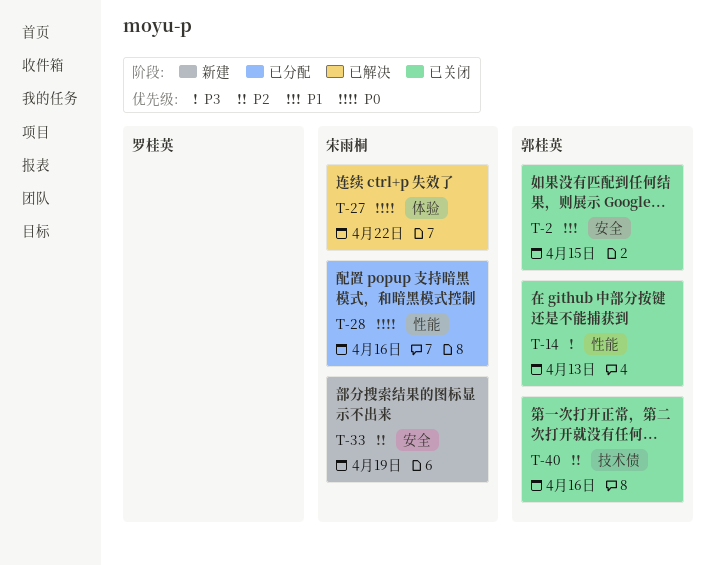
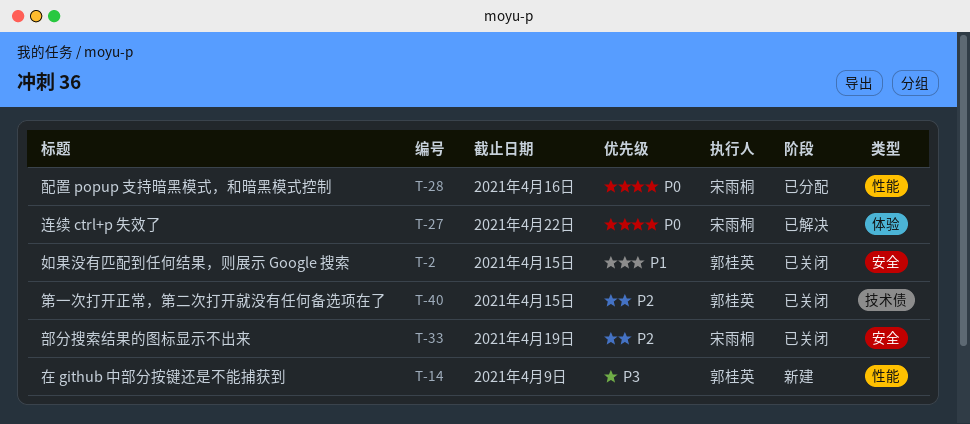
T-14, status: 已关闭 -> 新建
T-14, due: Apr 13 -> Apr 9
T-33, status: 新建 -> 已关闭
T-40, due: Apr 16 -> Apr 15

